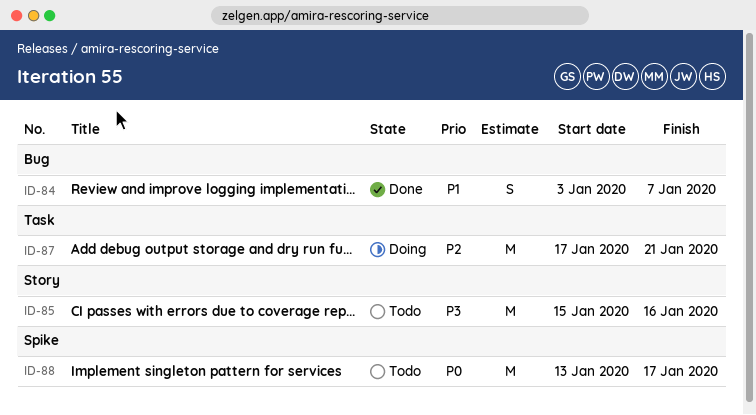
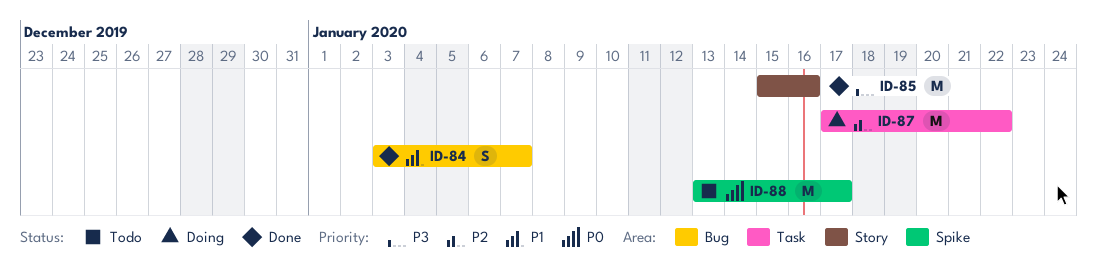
ID-85, status: Todo -> Done
ID-87, due: Jan 21 -> Jan 22

